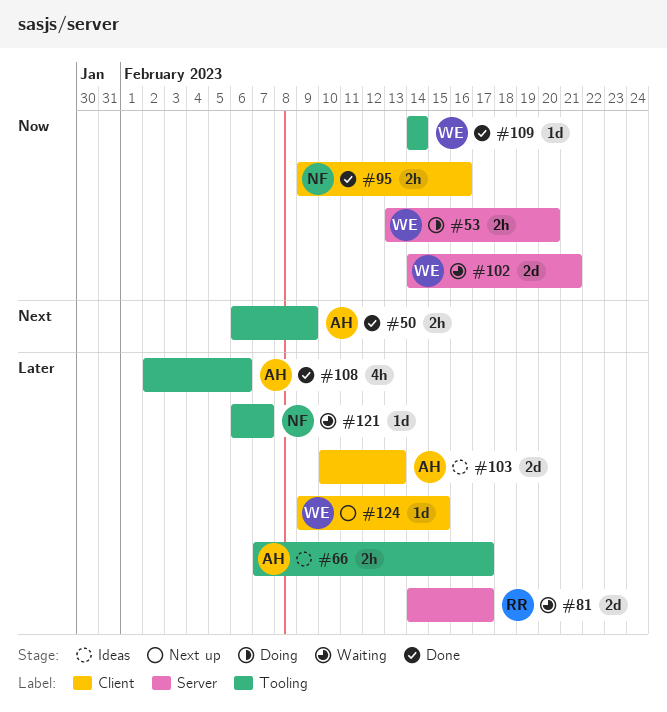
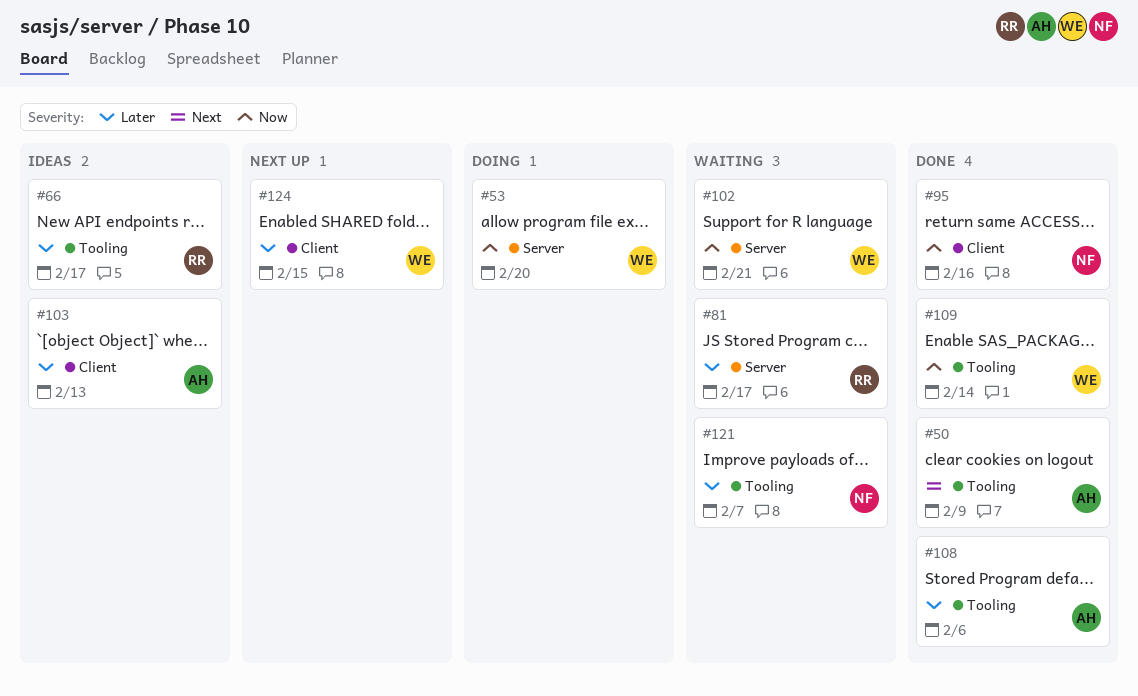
#66, owner: AH -> RR

